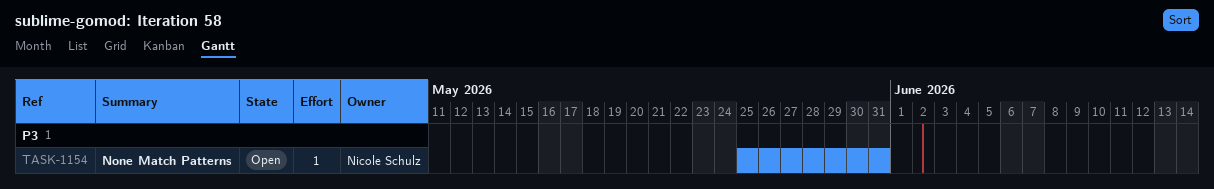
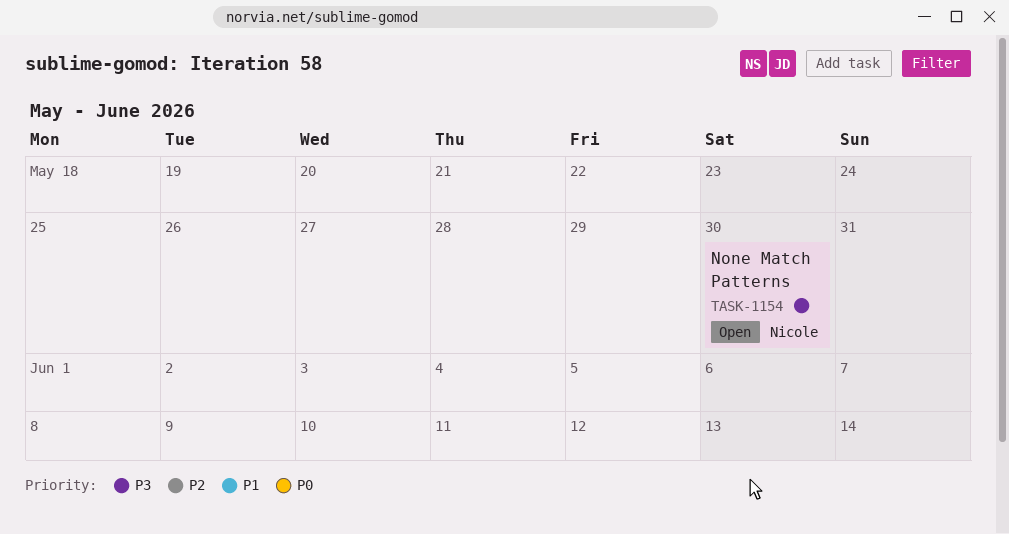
TASK-1154, due: May 31 -> May 30

